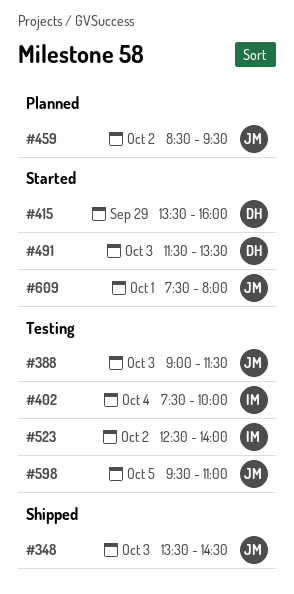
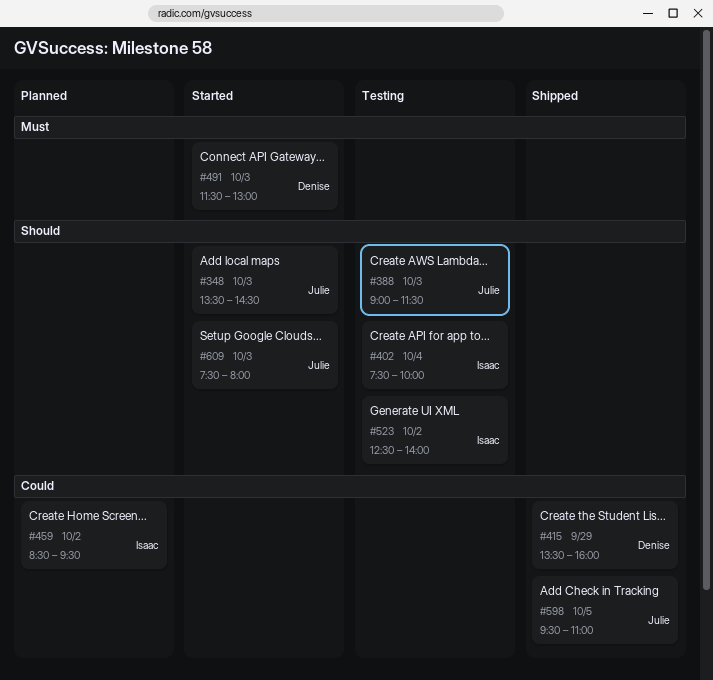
#348, status: Shipped -> Started
#415, status: Started -> Shipped
#459, owner: Julie -> Isaac
#491, ends: 13:30 -> 13:00
#598, status: Testing -> Shipped
#609, day: Oct 1 -> Oct 3

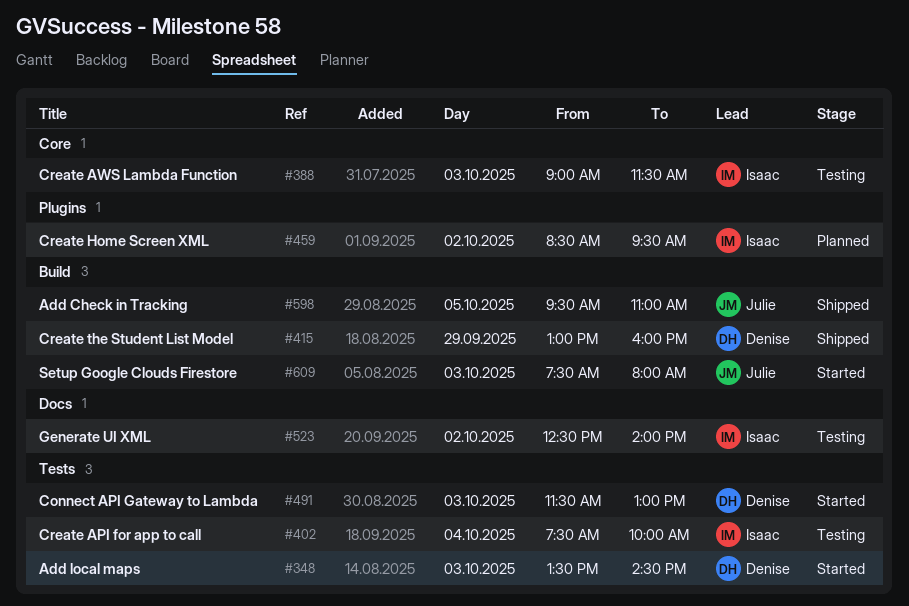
#348, owner: Julie -> Denise
#388, owner: Julie -> Isaac
#415, begins: 13:30 -> 13:00

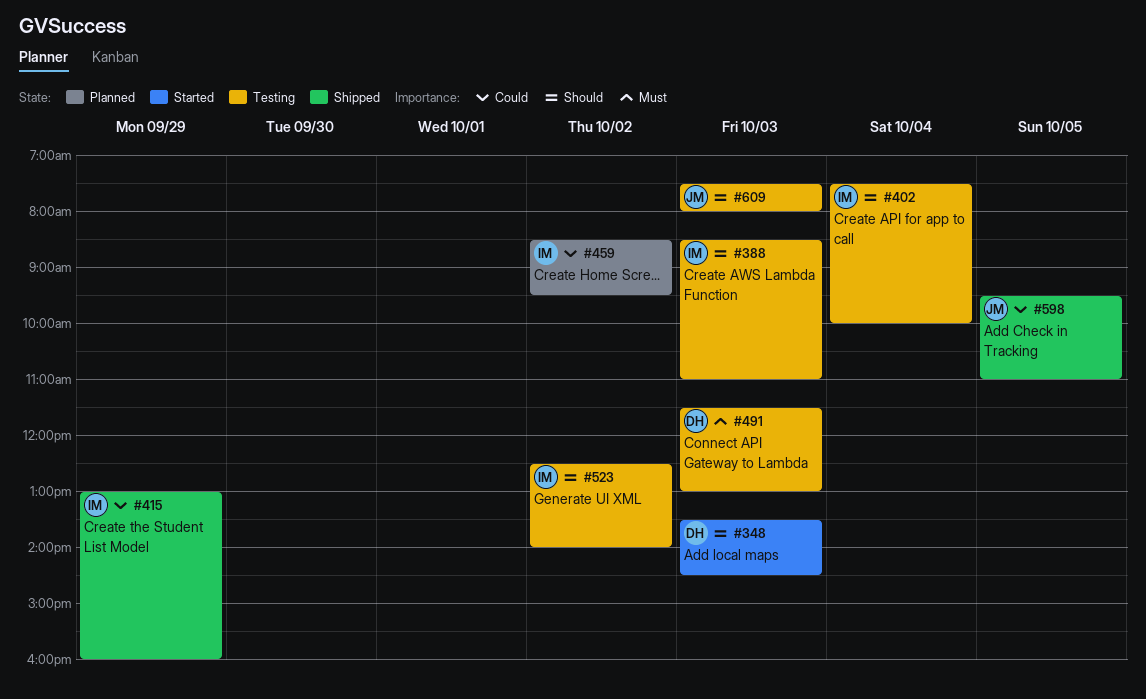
#388, begins: 09:00 -> 08:30
#388, ends: 11:30 -> 11:00
#415, owner: Denise -> Isaac
#491, status: Started -> Testing
#609, status: Started -> Testing

